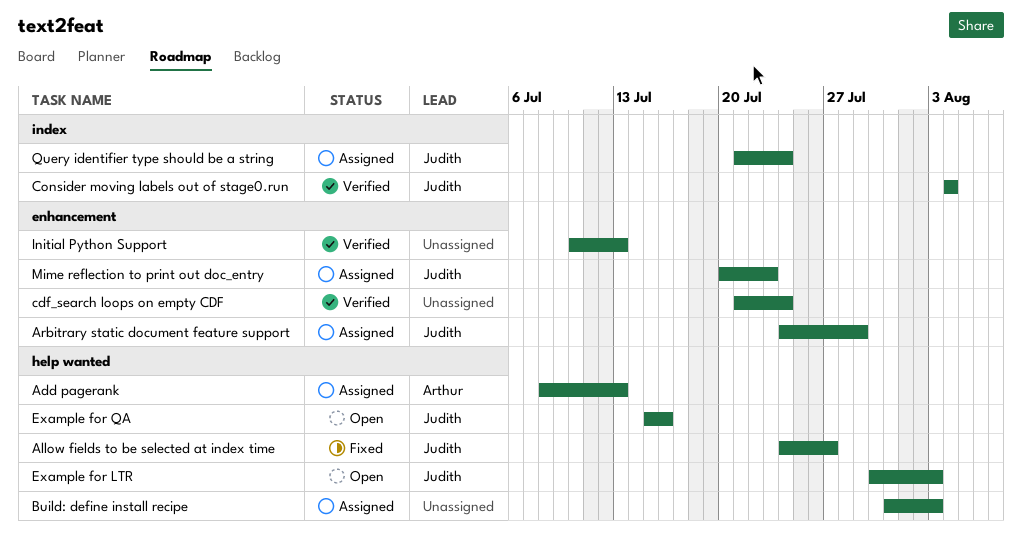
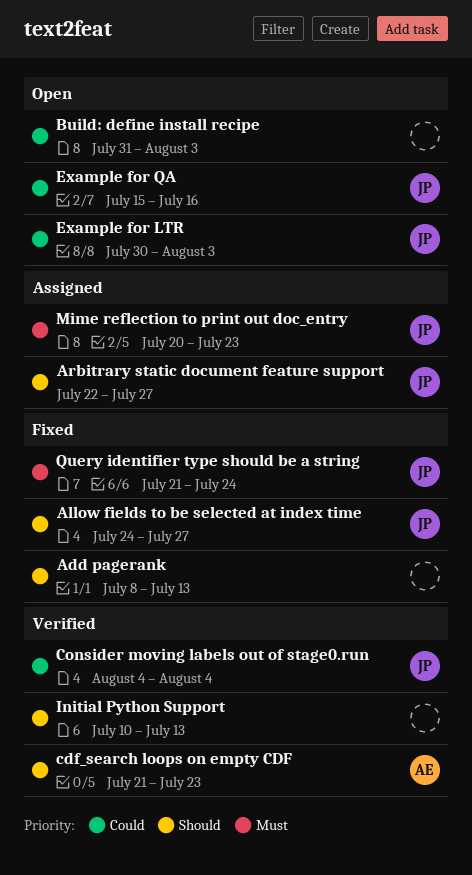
Add pagerank, status: Assigned -> Fixed
Add pagerank, owner: Arthur -> none
Arbitrary static document feature support, start: Jul 24 -> Jul 22
Arbitrary static document feature support, due: Jul 29 -> Jul 27
Build: define install recipe, status: Assigned -> Open
cdf_search loops on empty CDF, owner: none -> Arthur
cdf_search loops on empty CDF, due: Jul 24 -> Jul 23
Query identifier type should be a string, status: Assigned -> Fixed

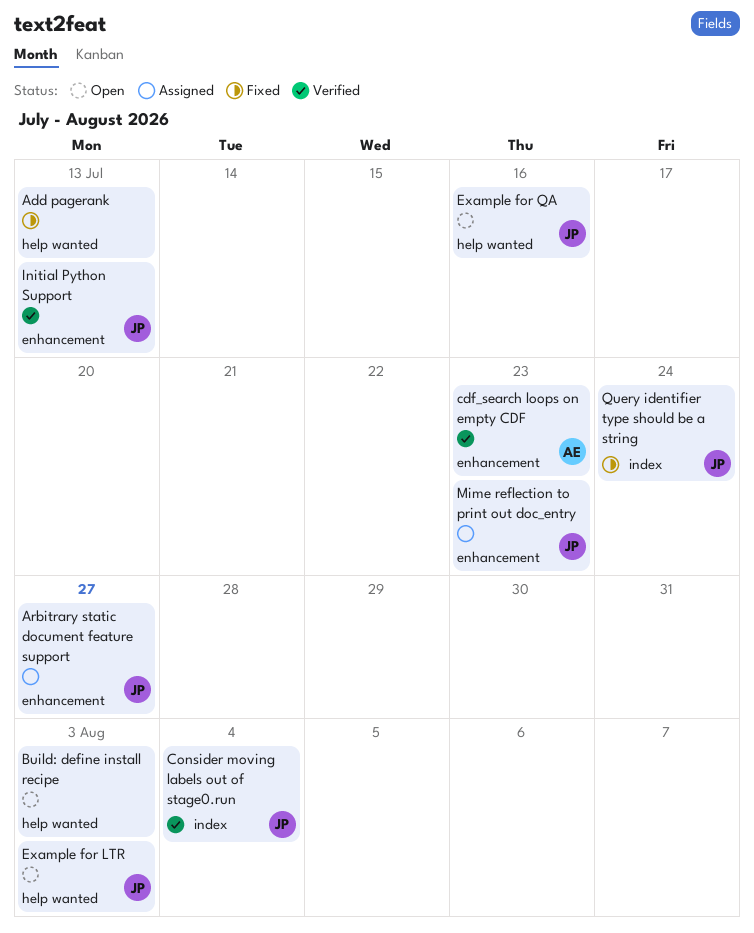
Allow fields to be selected at index time: present -> none
Initial Python Support, owner: none -> JP

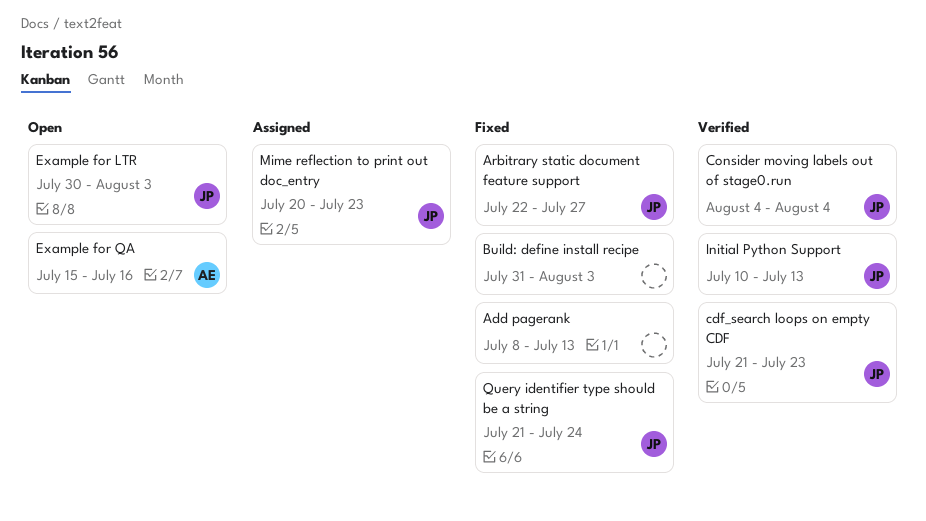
Arbitrary static document feature support, status: Assigned -> Fixed
Build: define install recipe, status: Open -> Fixed
cdf_search loops on empty CDF, owner: AE -> JP
Example for QA, owner: JP -> AE

